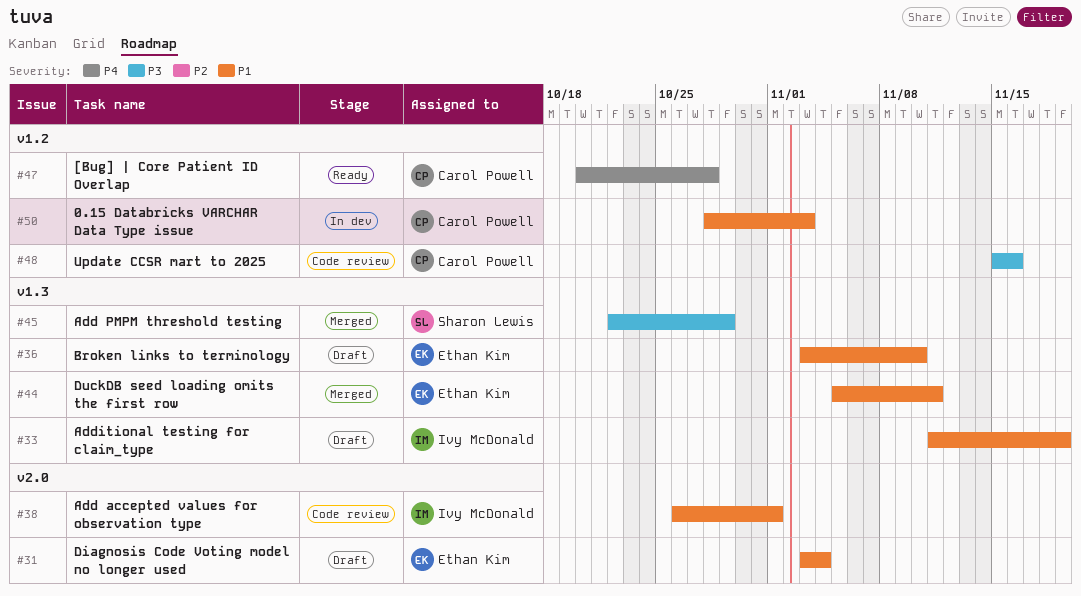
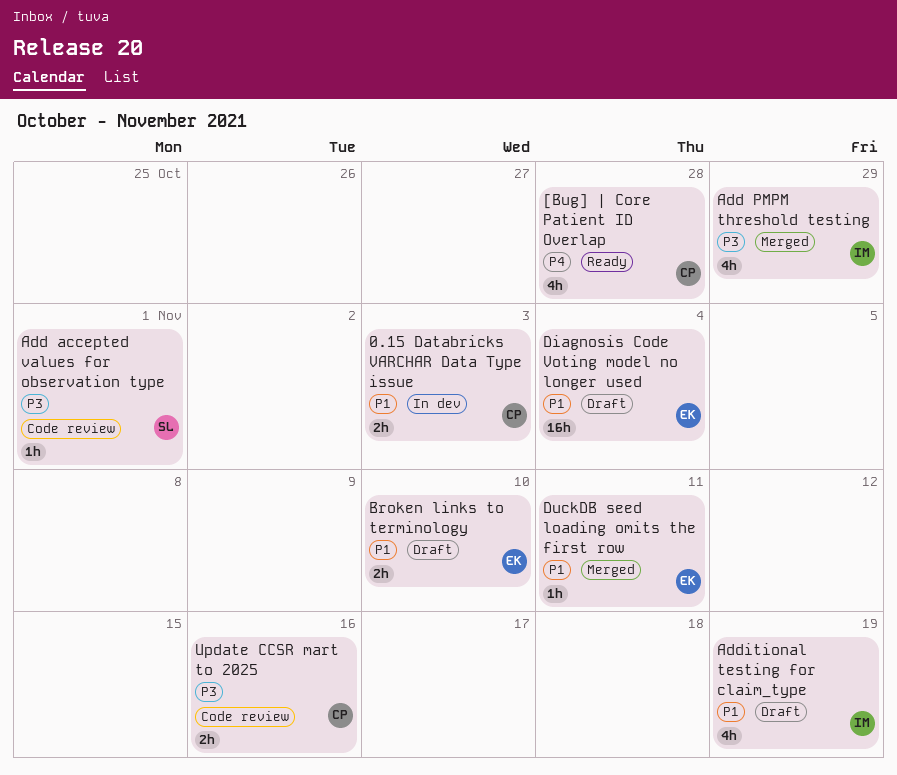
Add accepted values for observation type, owner: Ivy McDonald -> Sharon Lewis
Add accepted values for observation type, priority: P1 -> P3
Add PMPM threshold testing, owner: Sharon Lewis -> Ivy McDonald

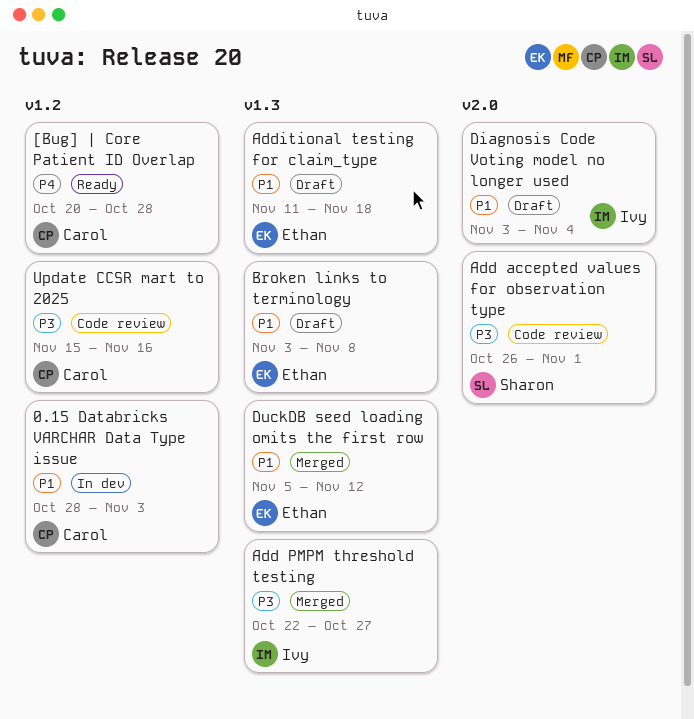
Add PMPM threshold testing, due: Oct 29 -> Oct 27
Additional testing for claim_type, owner: Ivy -> Ethan
Additional testing for claim_type, due: Nov 19 -> Nov 18
Broken links to terminology, due: Nov 10 -> Nov 8
Diagnosis Code Voting model no longer used, owner: Ethan -> Ivy
DuckDB seed loading omits the first row, due: Nov 11 -> Nov 12

